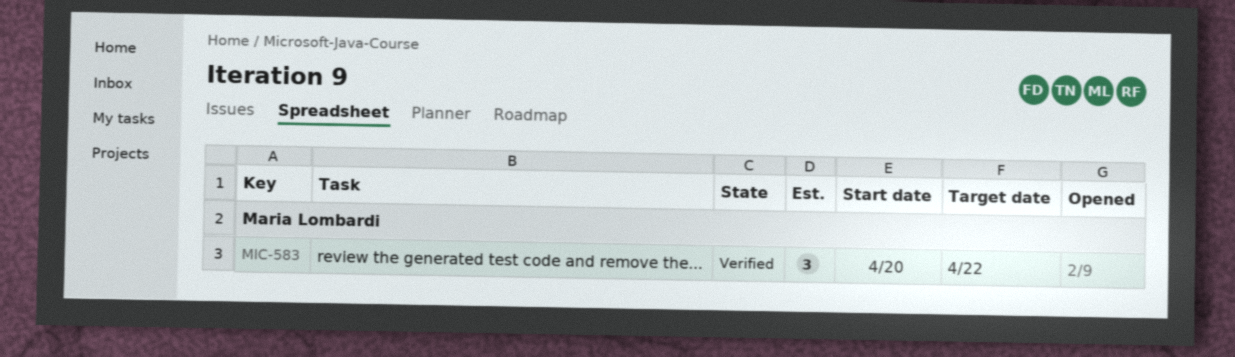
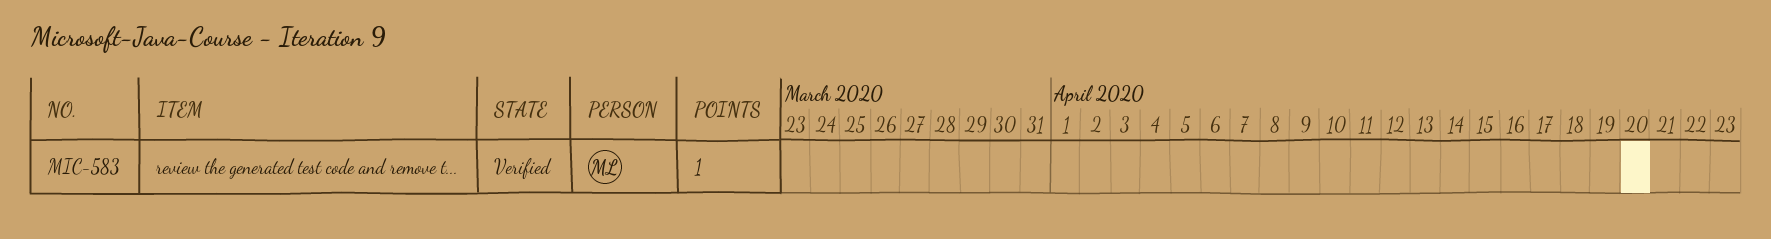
MIC-583, estimate: 3 -> 1
MIC-583, due: Apr 22 -> Apr 20

